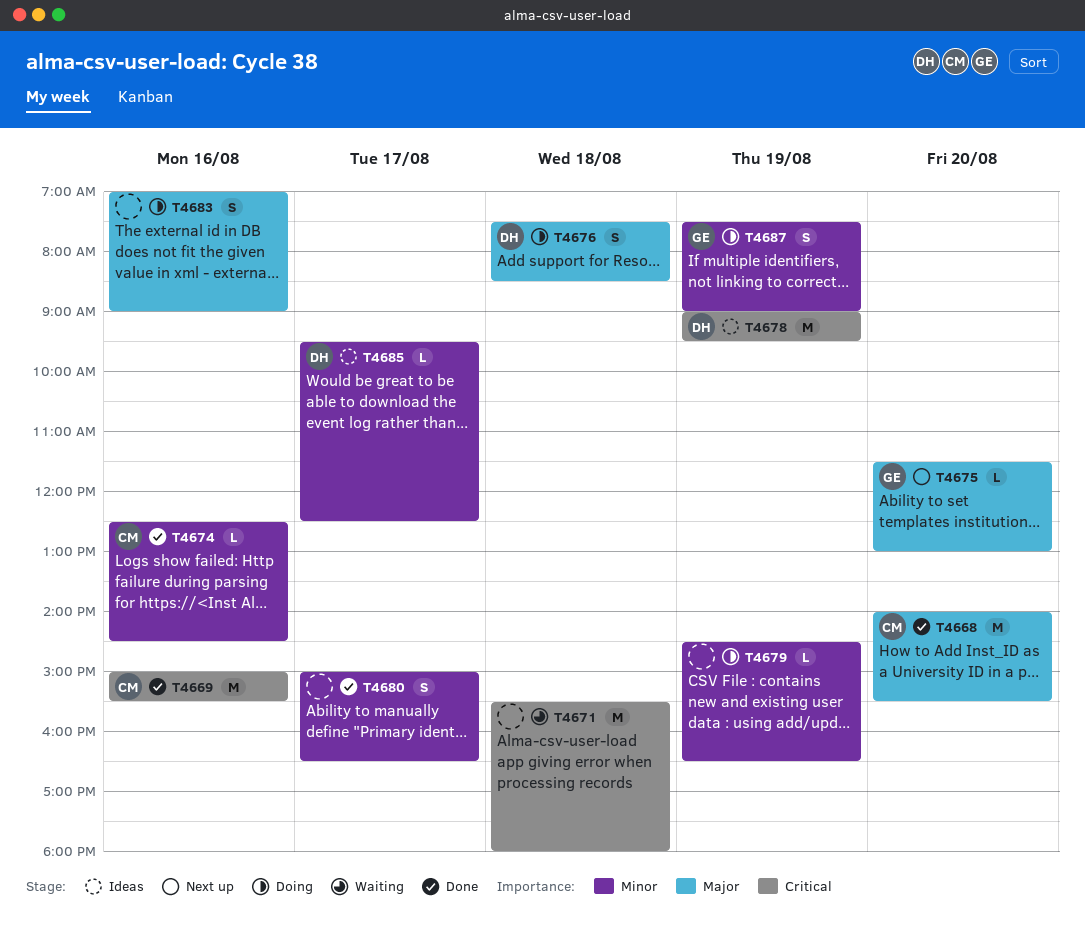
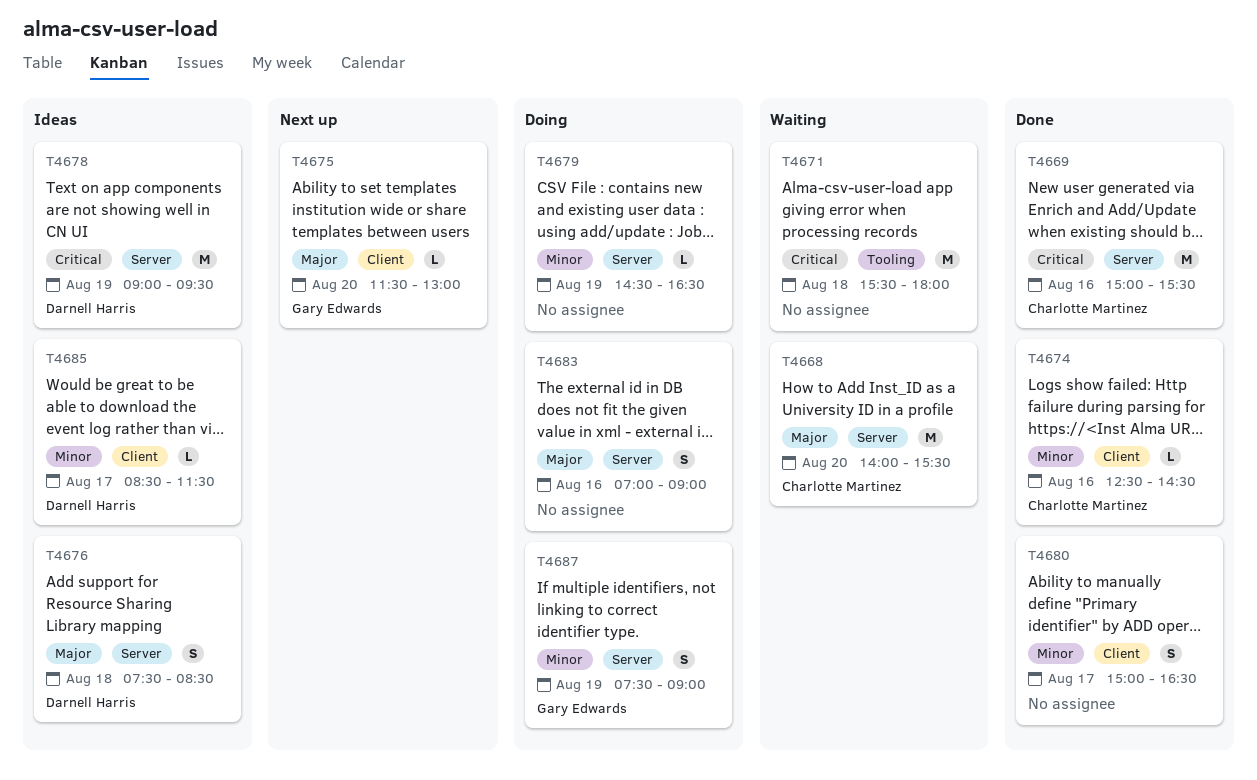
T4668, status: Done -> Waiting
T4676, status: Doing -> Ideas
T4685, begins: 09:30 -> 08:30
T4685, ends: 12:30 -> 11:30

